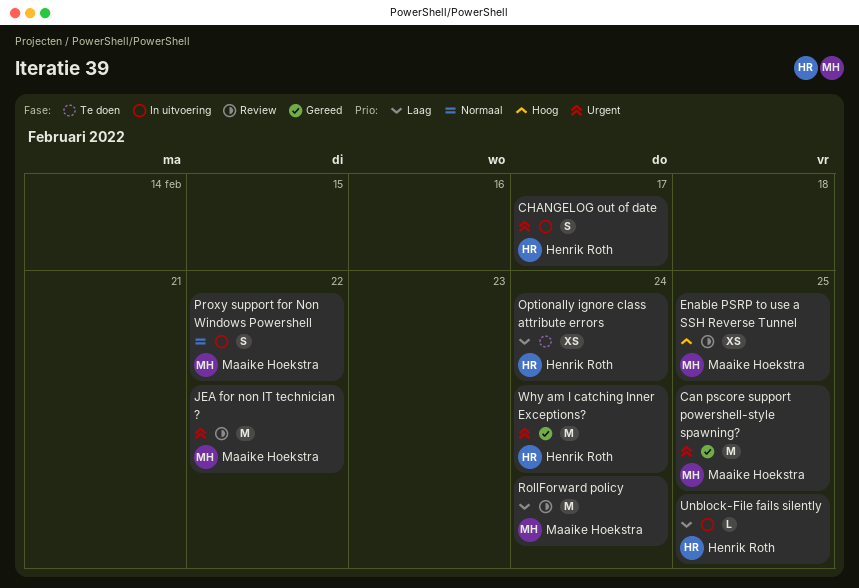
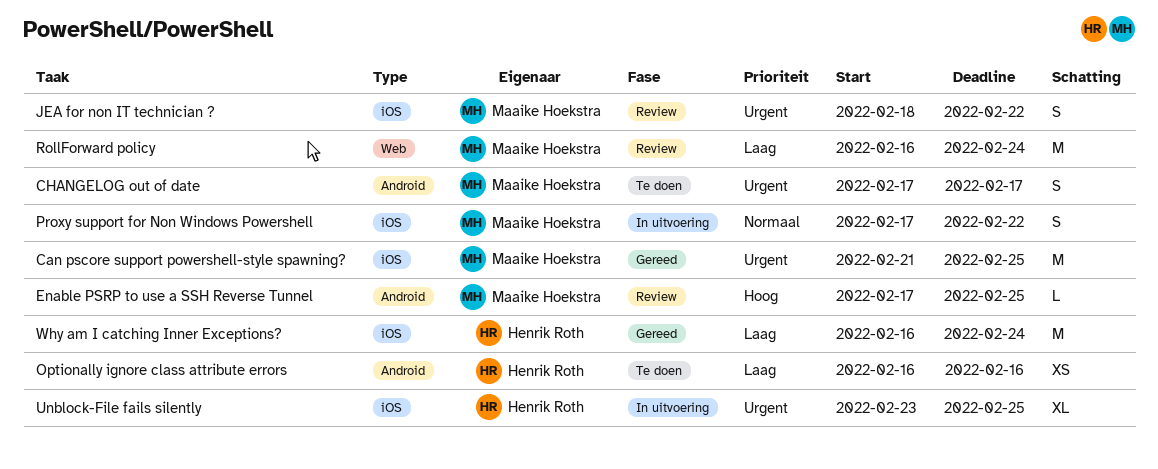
CHANGELOG out of date, status: In uitvoering -> Te doen
CHANGELOG out of date, owner: Henrik Roth -> Maaike Hoekstra
Enable PSRP to use a SSH Reverse Tunnel, estimate: XS -> L
JEA for non IT technician ?, estimate: M -> S
Optionally ignore class attribute errors, due: Feb 24 -> Feb 16
Unblock-File fails silently, priority: Laag -> Urgent
Unblock-File fails silently, estimate: L -> XL
Why am I catching Inner Exceptions?, priority: Urgent -> Laag

